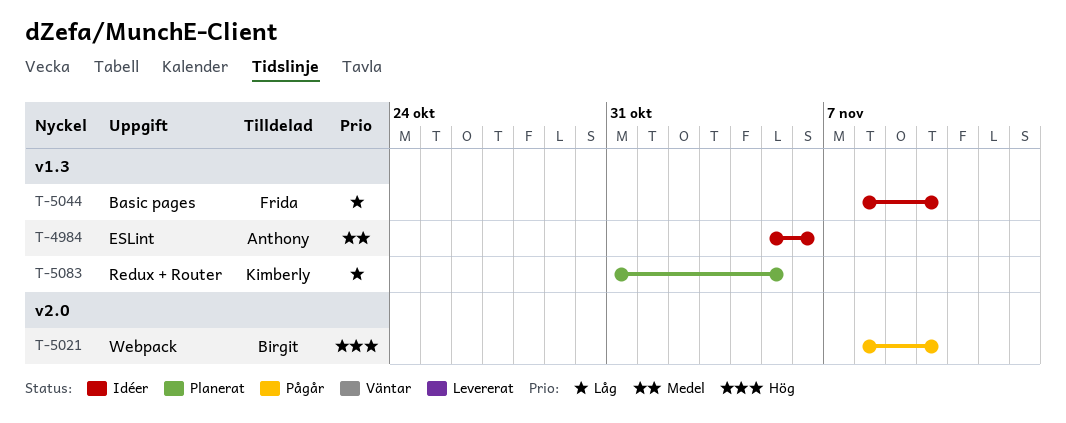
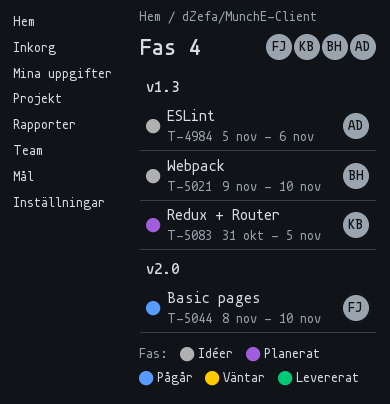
T-5021, status: Pågår -> Idéer
T-5021, label: v2.0 -> v1.3
T-5021, start: Nov 8 -> Nov 9
T-5044, status: Idéer -> Pågår
T-5044, label: v1.3 -> v2.0

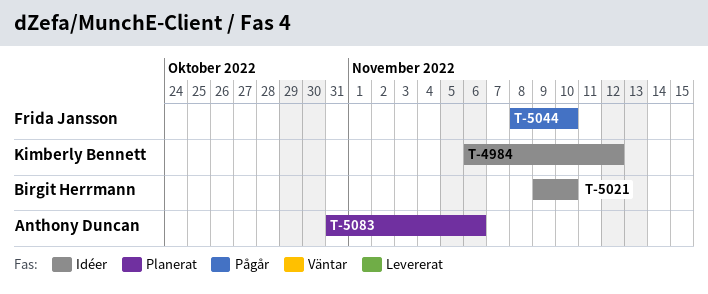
T-4984, owner: Anthony Duncan -> Kimberly Bennett
T-4984, start: Nov 5 -> Nov 6
T-4984, due: Nov 6 -> Nov 12
T-5083, owner: Kimberly Bennett -> Anthony Duncan
T-5083, due: Nov 5 -> Nov 6

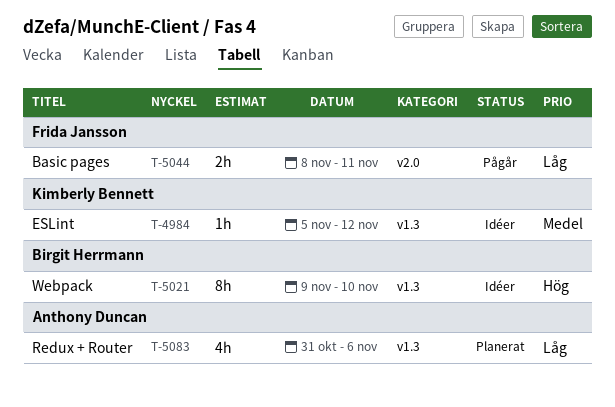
T-4984, start: Nov 6 -> Nov 5
T-5044, due: Nov 10 -> Nov 11

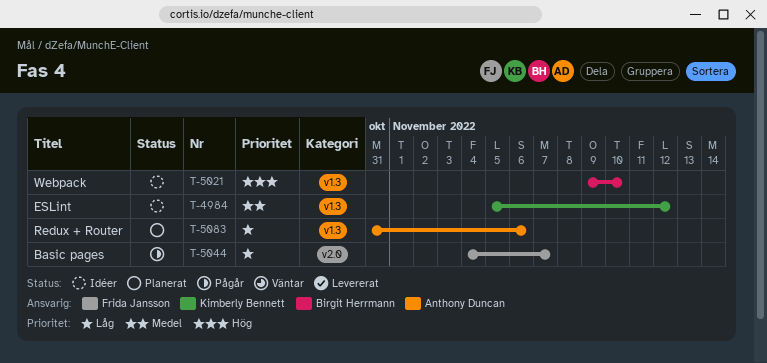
T-5044, start: Nov 8 -> Nov 4
T-5044, due: Nov 11 -> Nov 7

